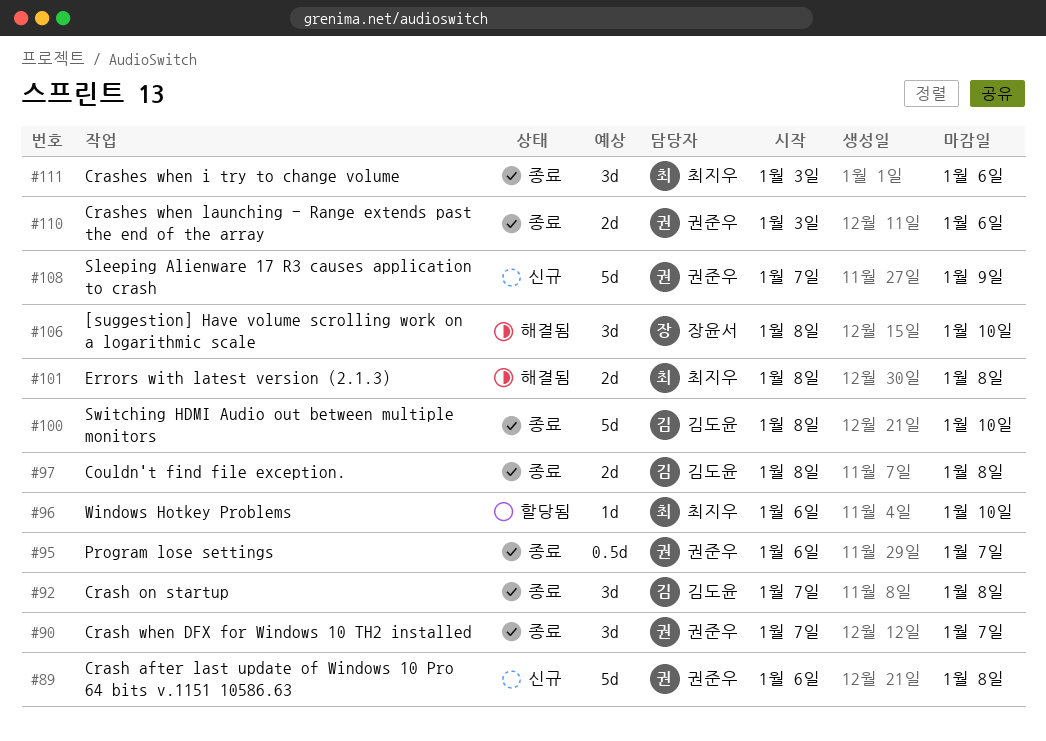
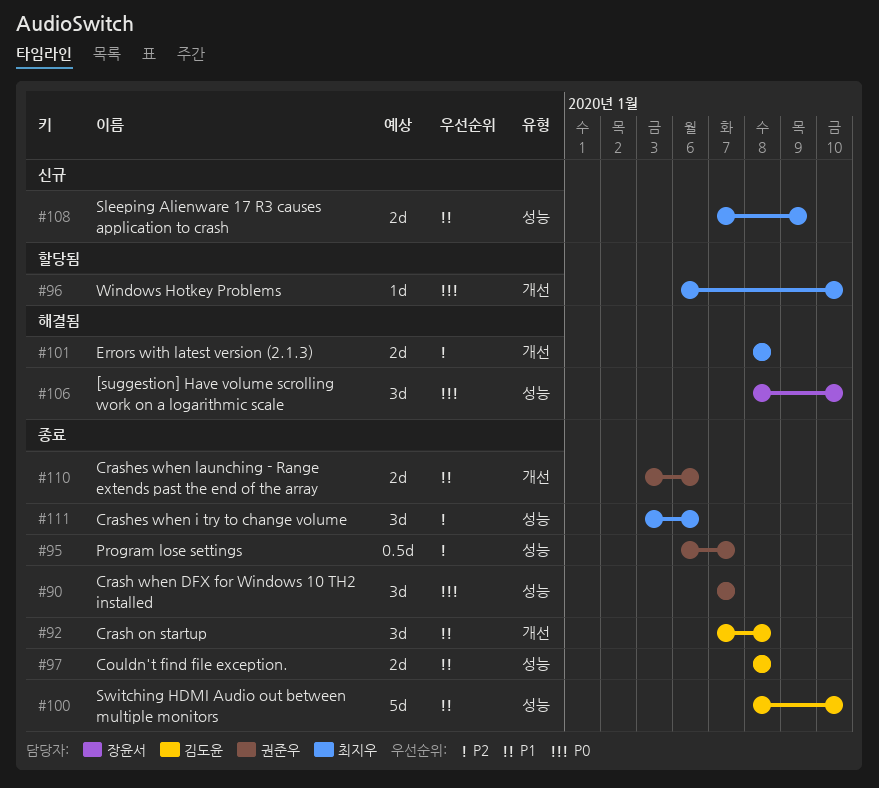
#89: present -> none
#108, owner: 권준우 -> 최지우
#108, estimate: 5d -> 2d

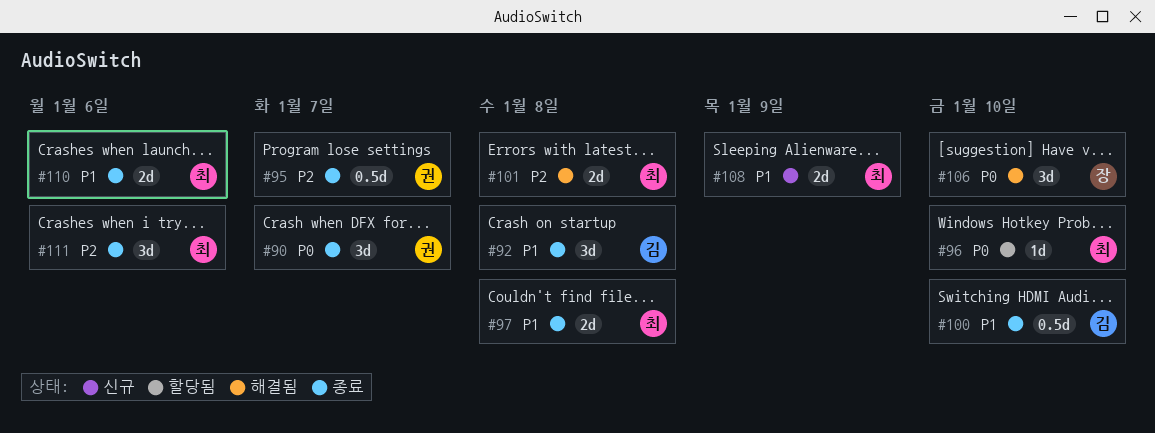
#97, owner: 김도윤 -> 최지우
#100, estimate: 5d -> 0.5d
#110, owner: 권준우 -> 최지우

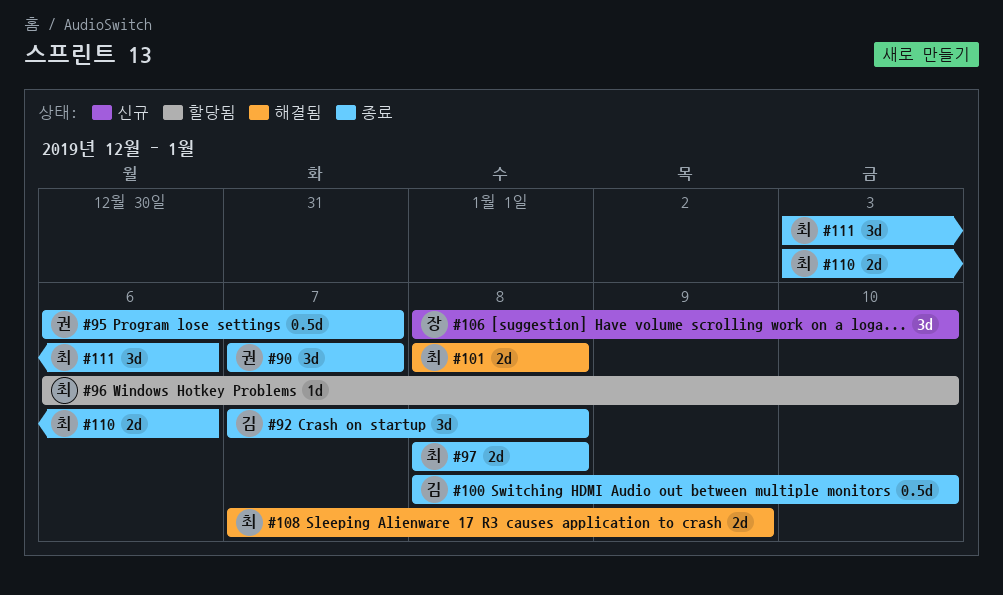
#106, status: 해결됨 -> 신규
#108, status: 신규 -> 해결됨

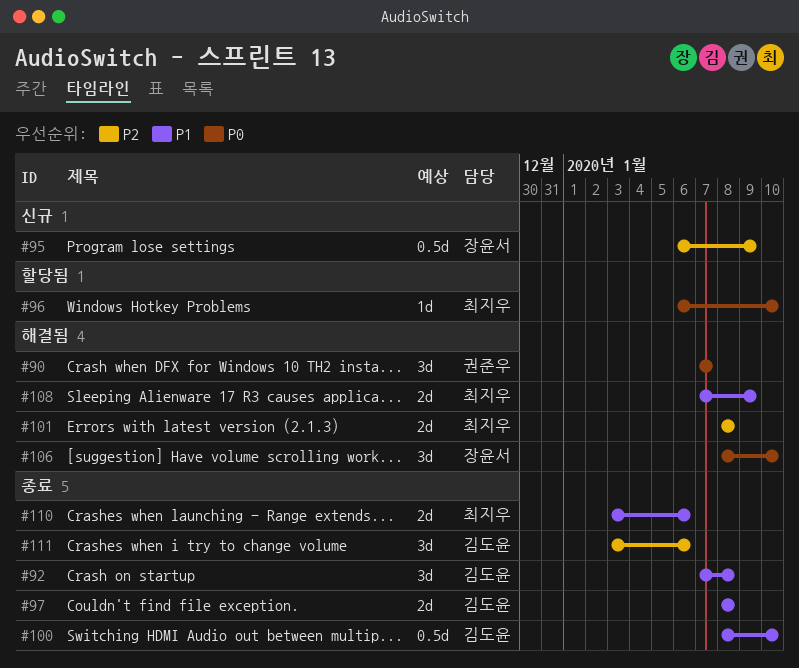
#90, status: 종료 -> 해결됨
#95, status: 종료 -> 신규
#95, owner: 권준우 -> 장윤서
#95, due: Jan 7 -> Jan 9
#97, owner: 최지우 -> 김도윤
#106, status: 신규 -> 해결됨
#111, owner: 최지우 -> 김도윤

